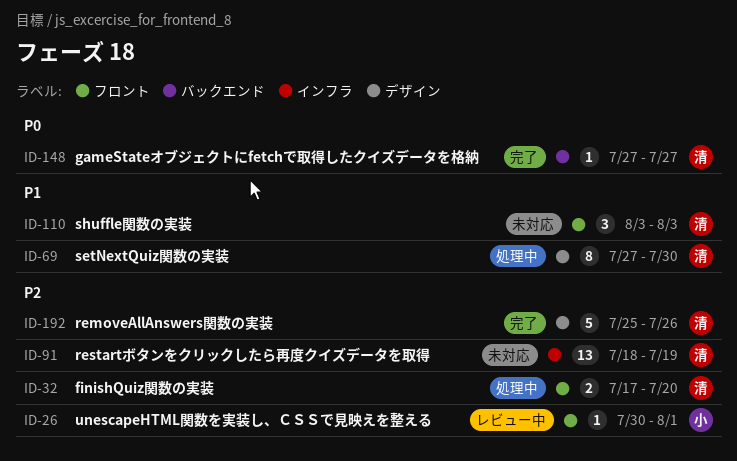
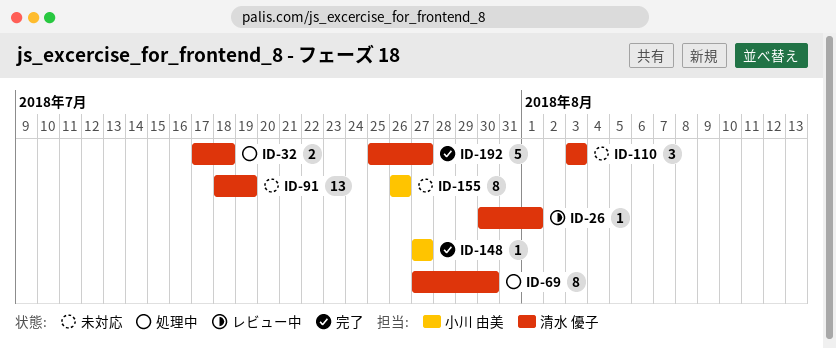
ID-26, owner: 小川 由美 -> 清水 優子
ID-32, due: Jul 20 -> Jul 18
ID-148, owner: 清水 優子 -> 小川 由美
ID-155: none -> present
ID-192, due: Jul 26 -> Jul 27

